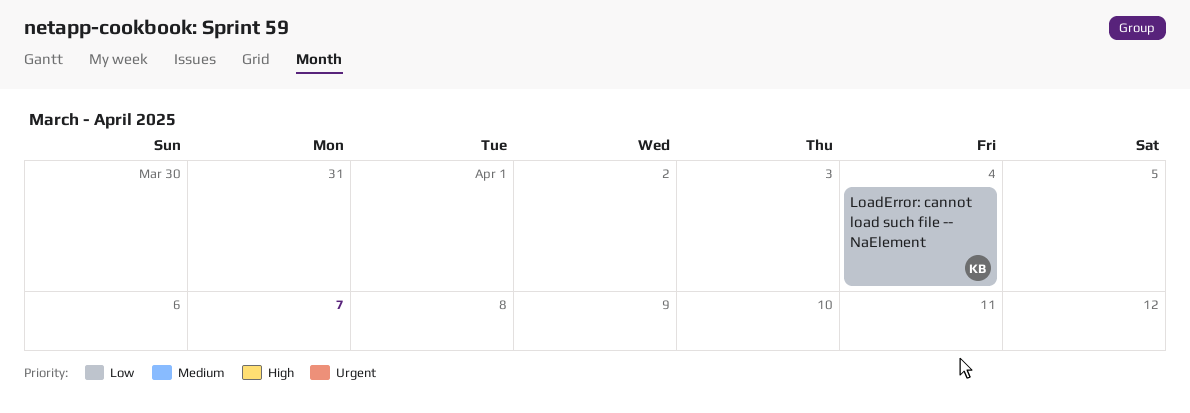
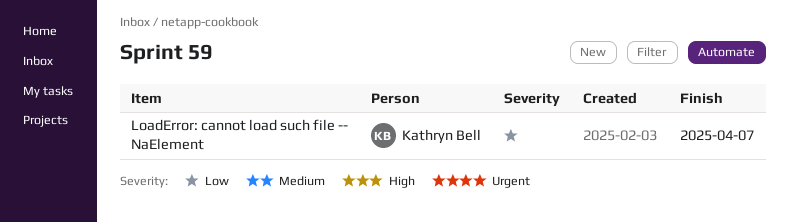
LoadError: cannot load such file -- NaElement, due: Apr 4 -> Apr 7

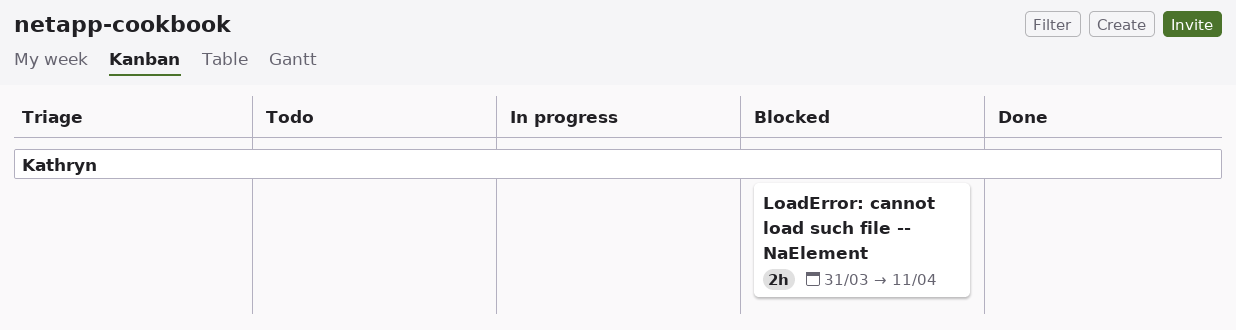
LoadError: cannot load such file -- NaElement, due: Apr 7 -> Apr 11

